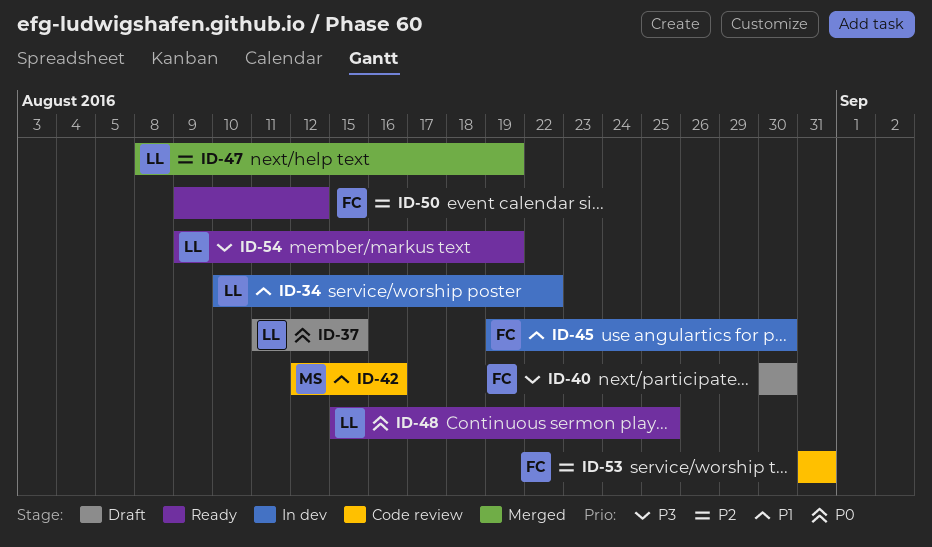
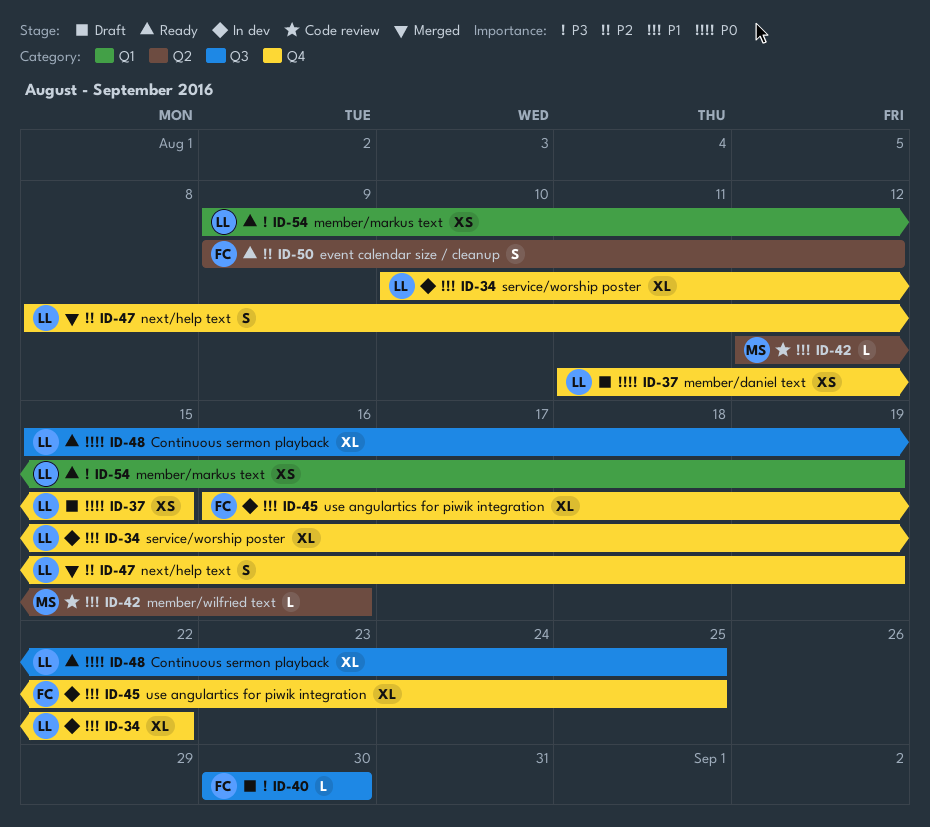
ID-45, start: Aug 19 -> Aug 16
ID-45, due: Aug 30 -> Aug 25
ID-53: present -> none

